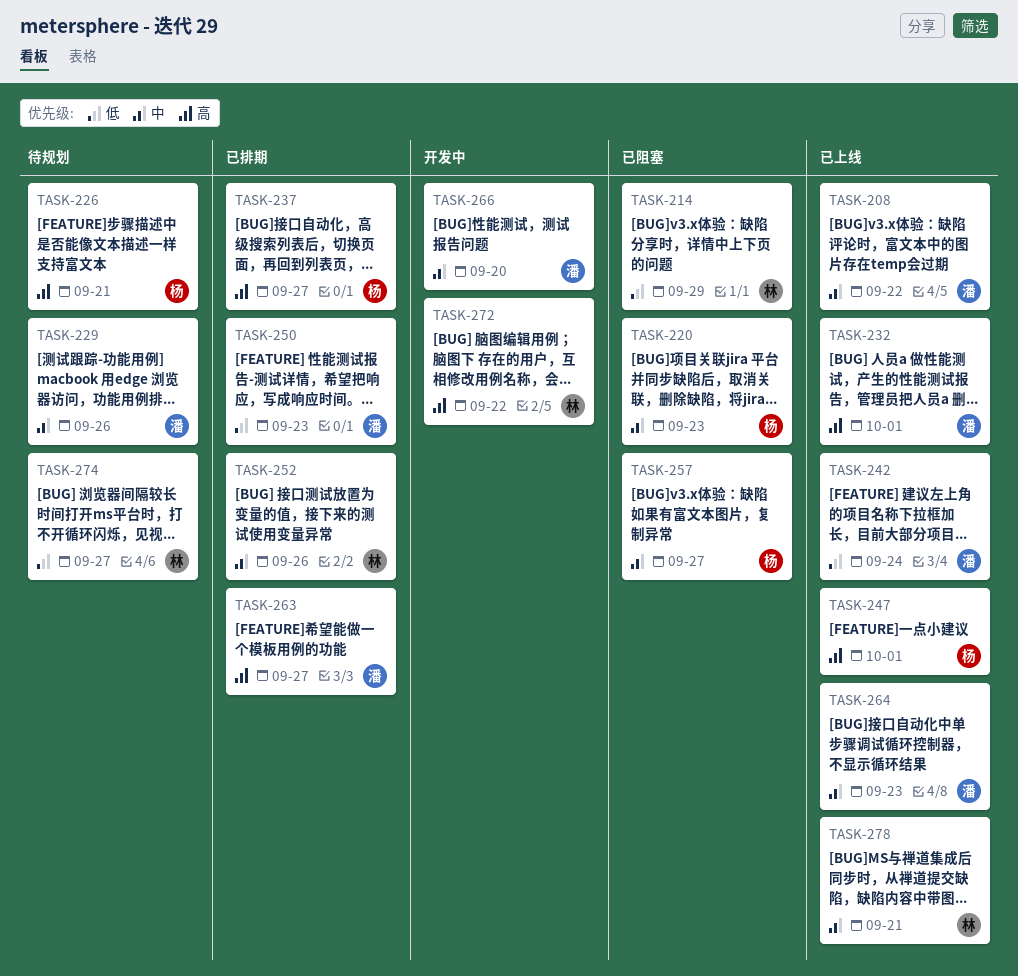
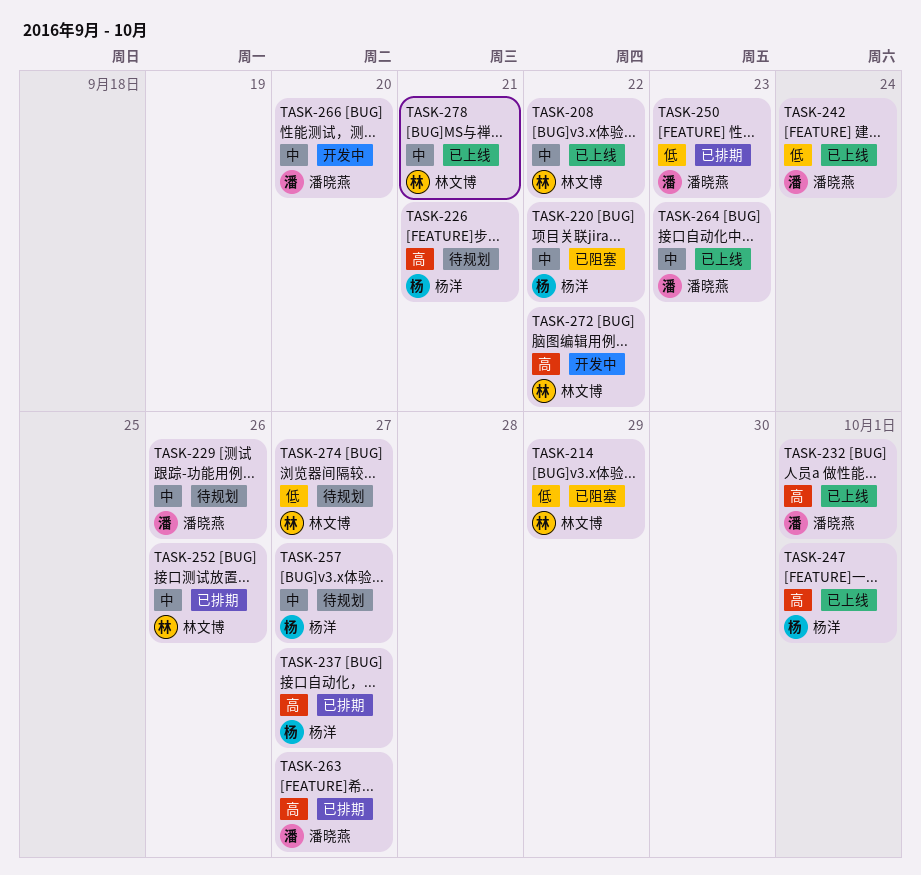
TASK-208, owner: 潘晓燕 -> 林文博
TASK-220, due: Sep 23 -> Sep 22
TASK-257, status: 已阻塞 -> 待规划

